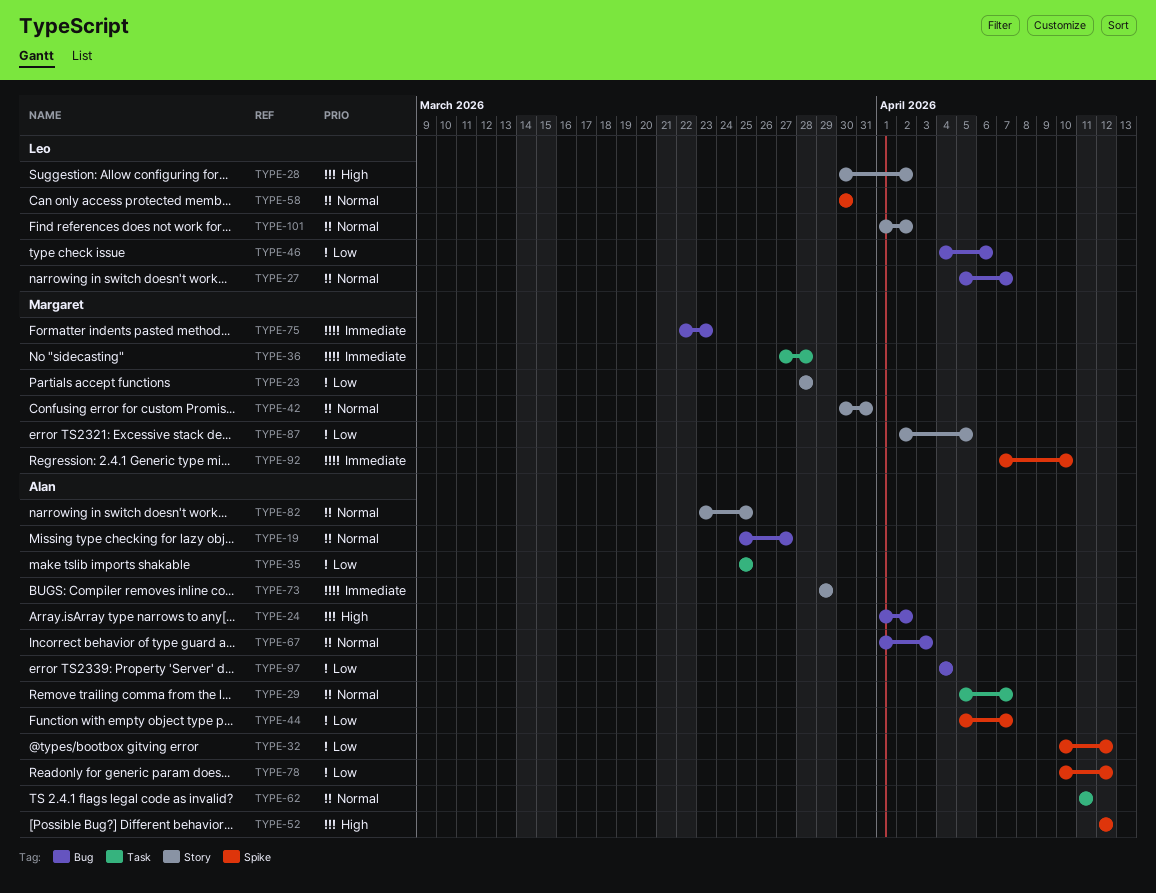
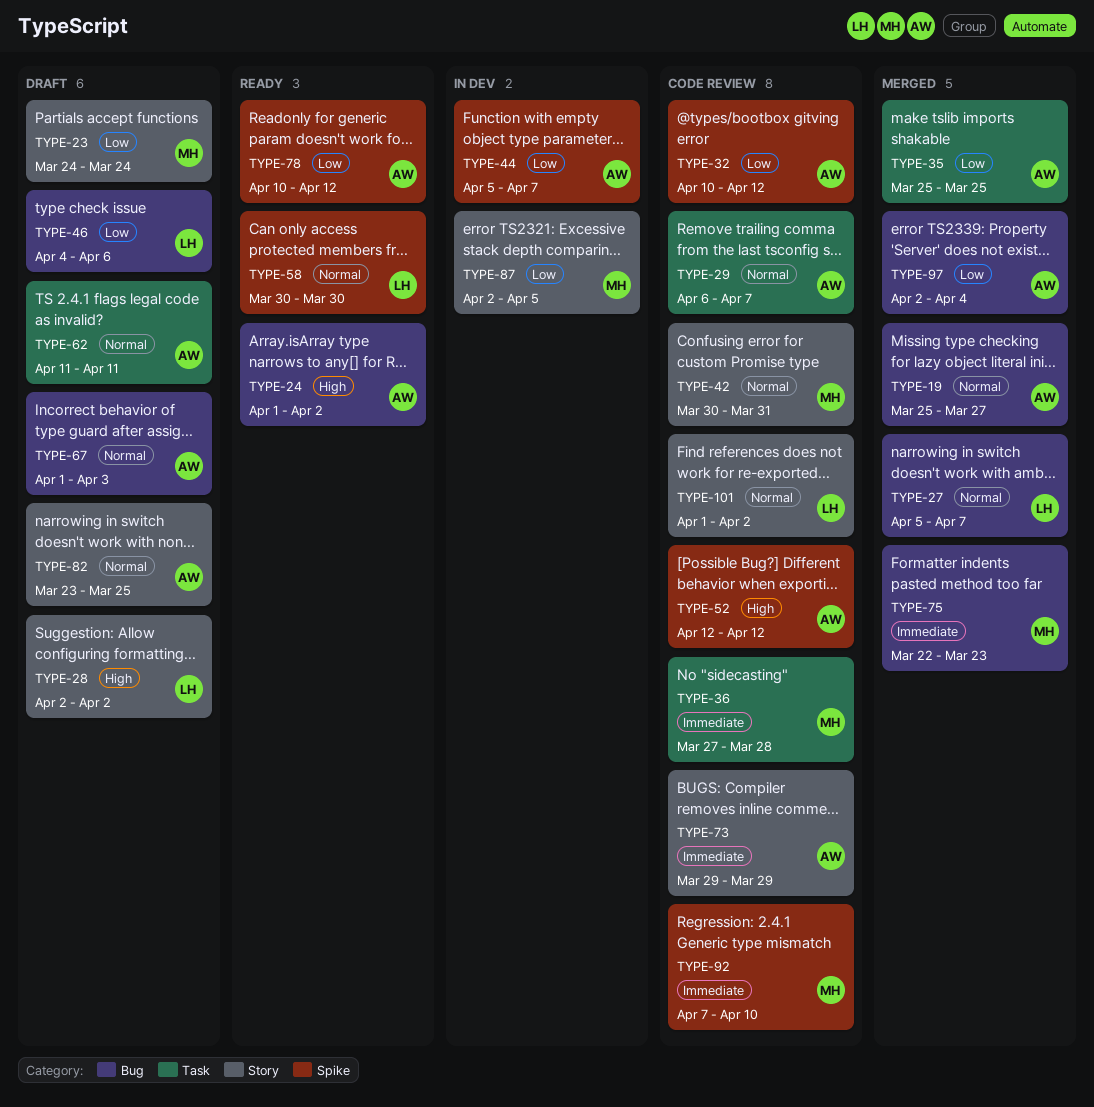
TYPE-23, start: Mar 28 -> Mar 24
TYPE-23, due: Mar 28 -> Mar 24
TYPE-28, start: Mar 30 -> Apr 2
TYPE-29, start: Apr 5 -> Apr 6
TYPE-97, start: Apr 4 -> Apr 2

